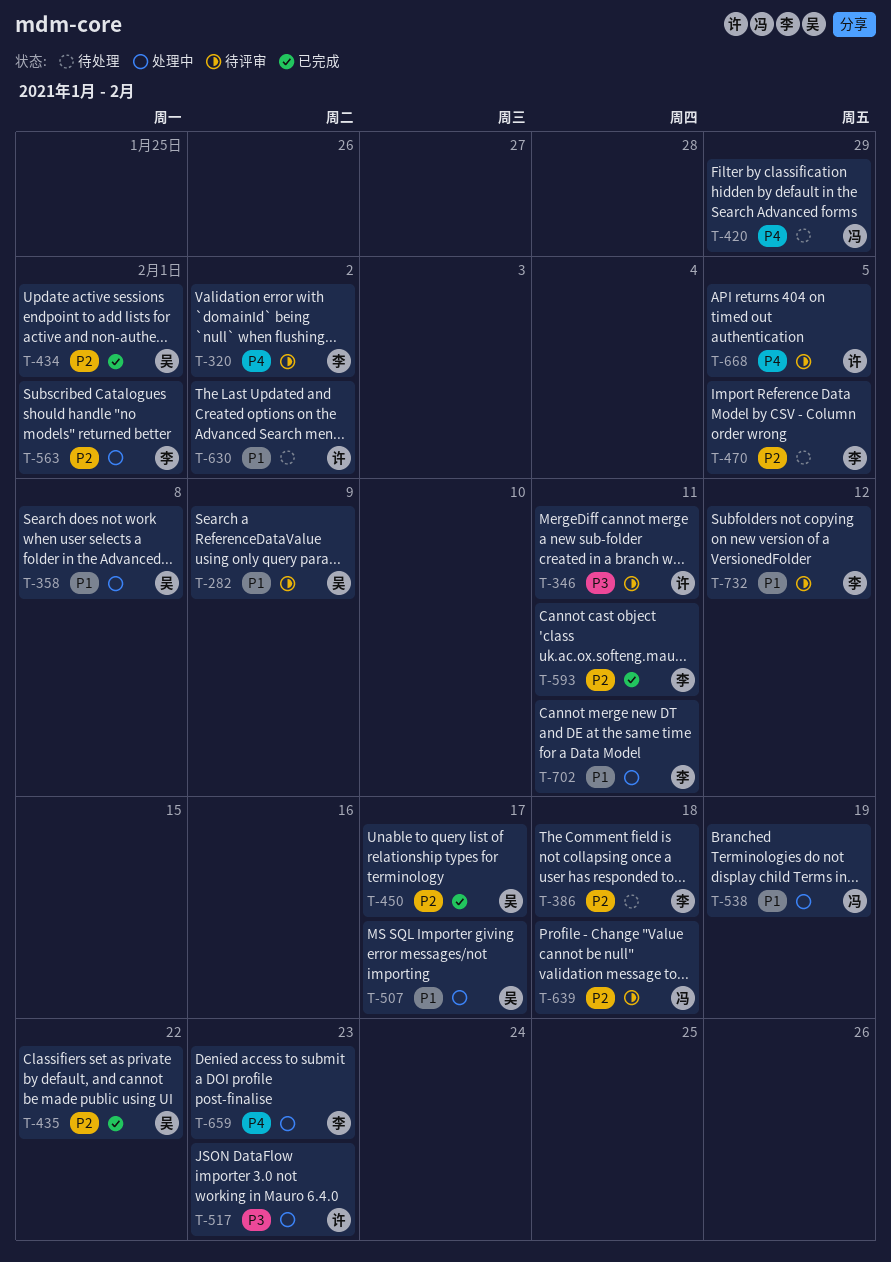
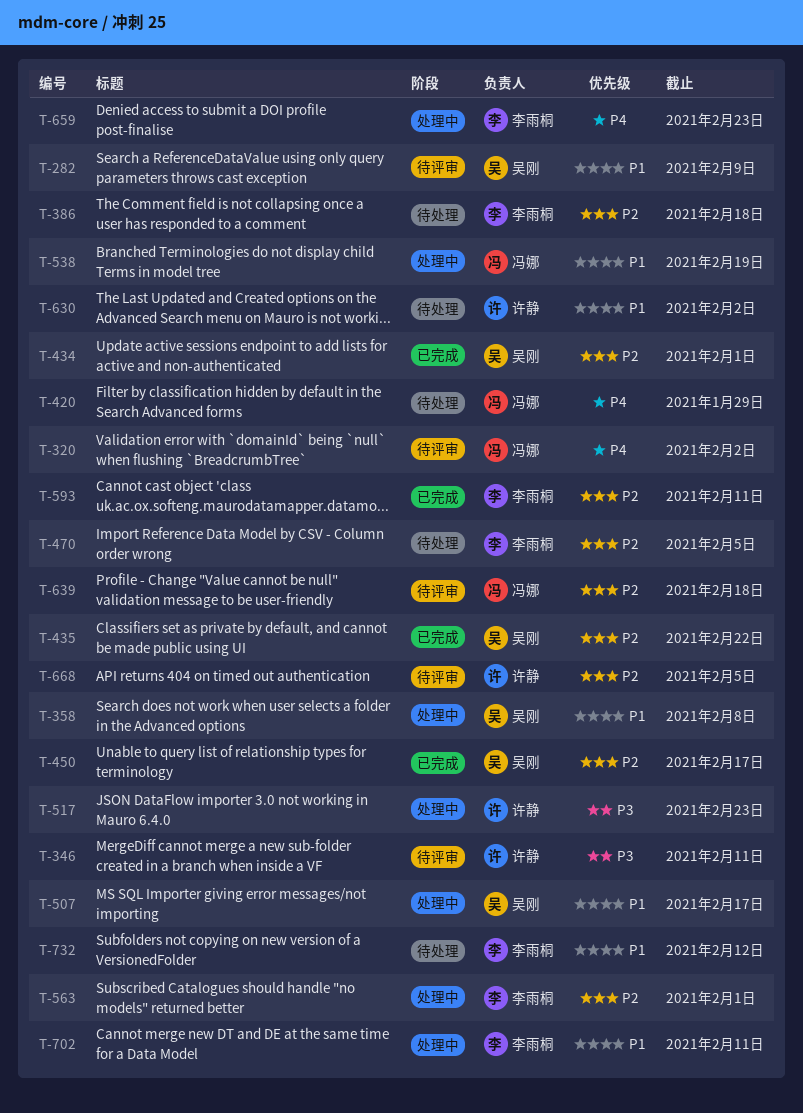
T-320, owner: 李雨桐 -> 冯娜
T-668, priority: P4 -> P2
T-732, status: 待评审 -> 待处理

